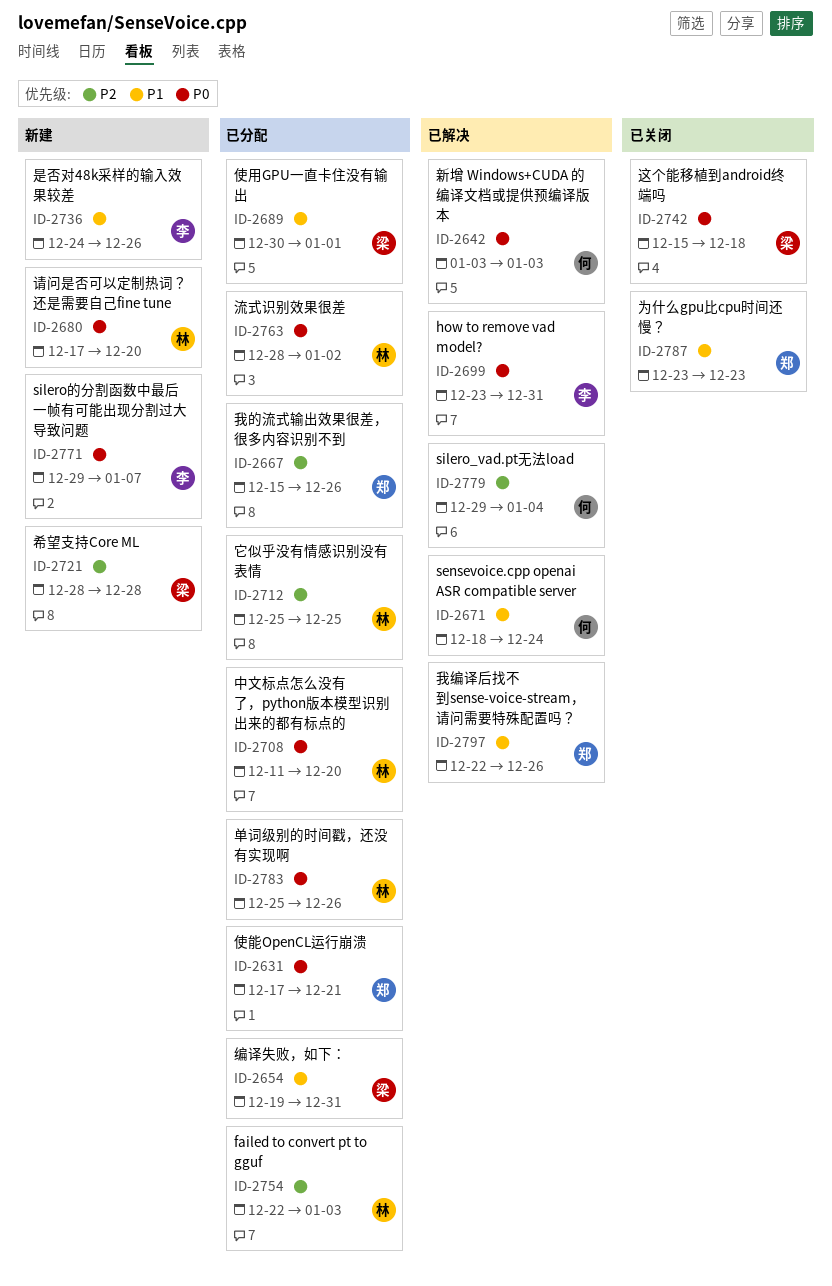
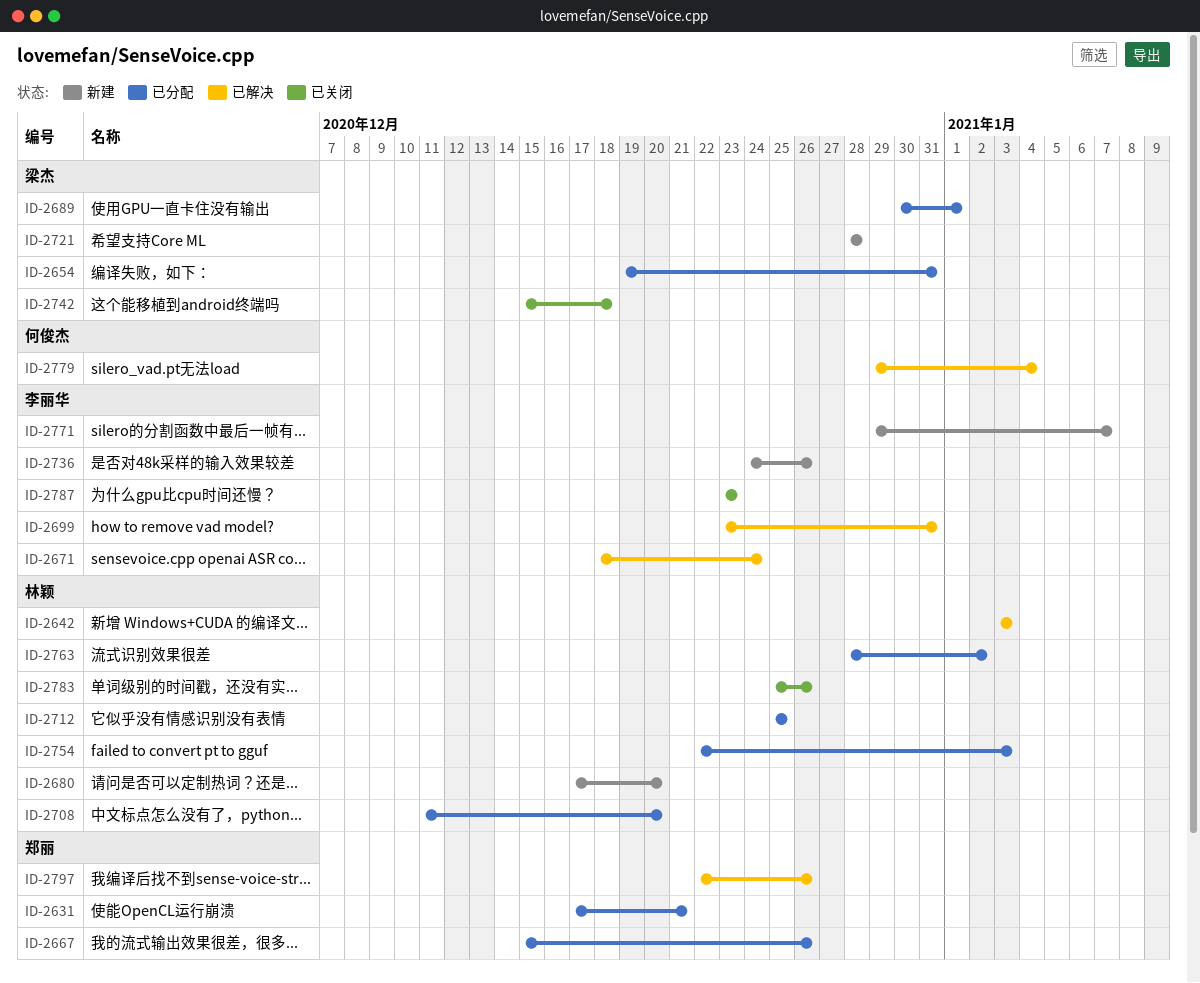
ID-2642, owner: 何俊杰 -> 林颖
ID-2671, owner: 何俊杰 -> 李丽华
ID-2783, status: 已分配 -> 已关闭
ID-2787, owner: 郑丽 -> 李丽华

